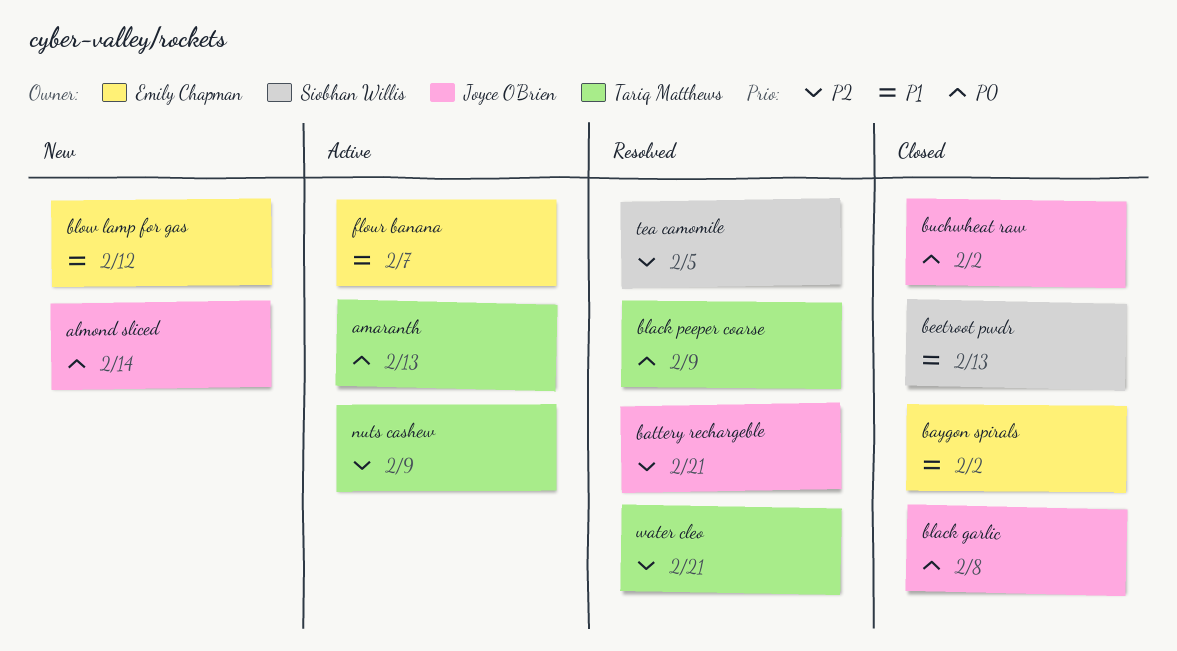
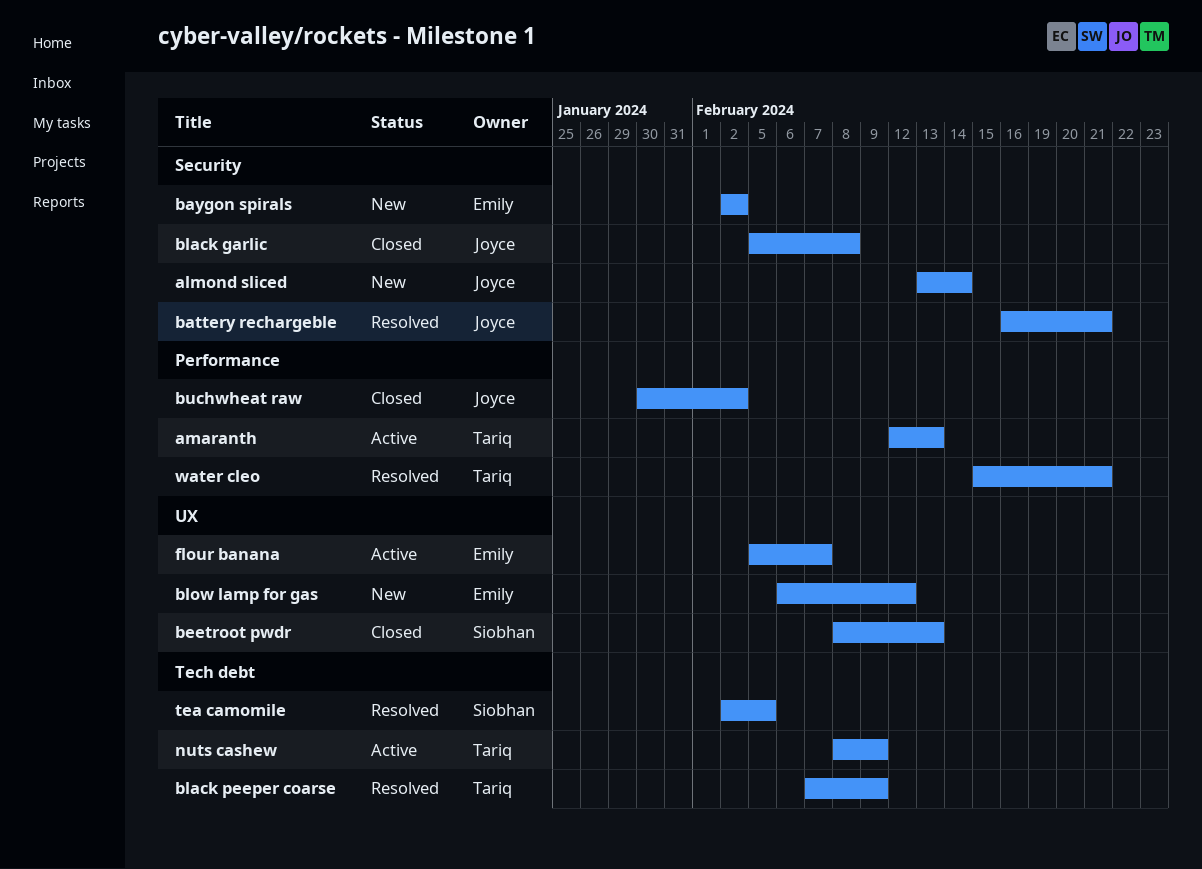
baygon spirals, status: Closed -> New

